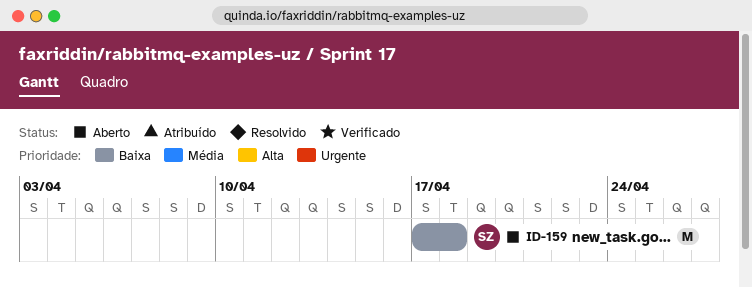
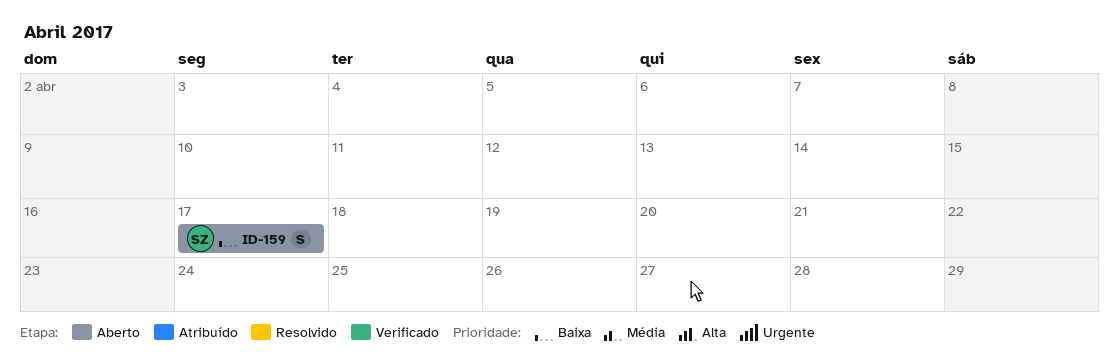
ID-159, estimate: M -> S
ID-159, due: Apr 18 -> Apr 17

